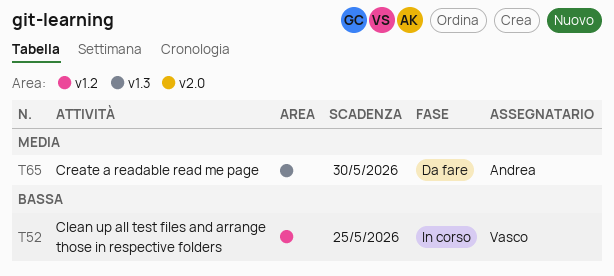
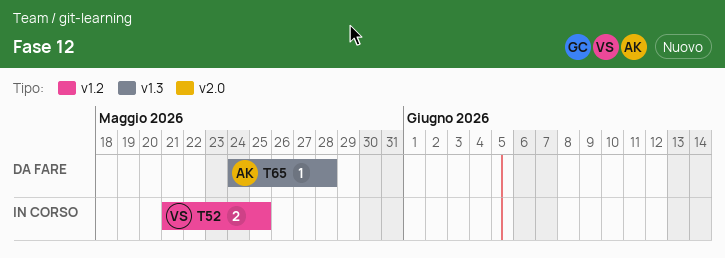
T65, due: May 30 -> May 28

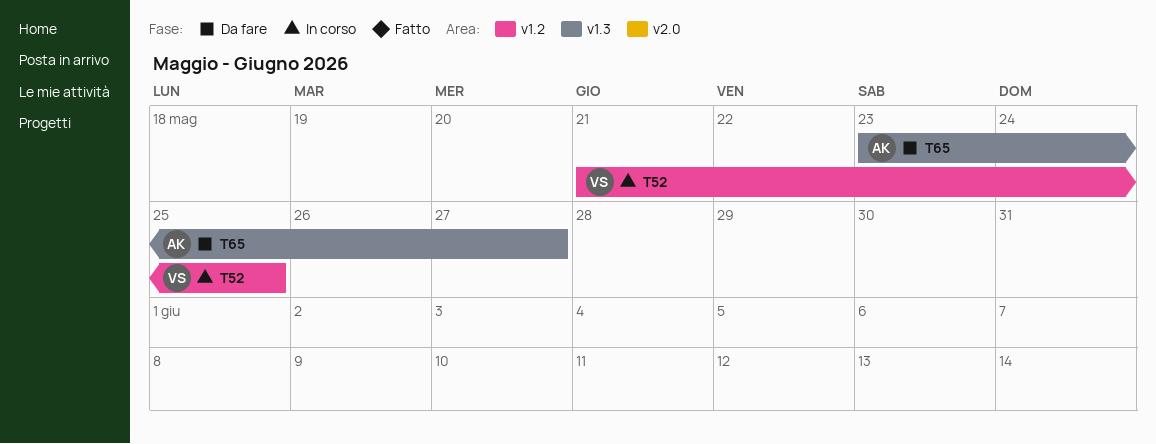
T65, start: May 24 -> May 23
T65, due: May 28 -> May 27

